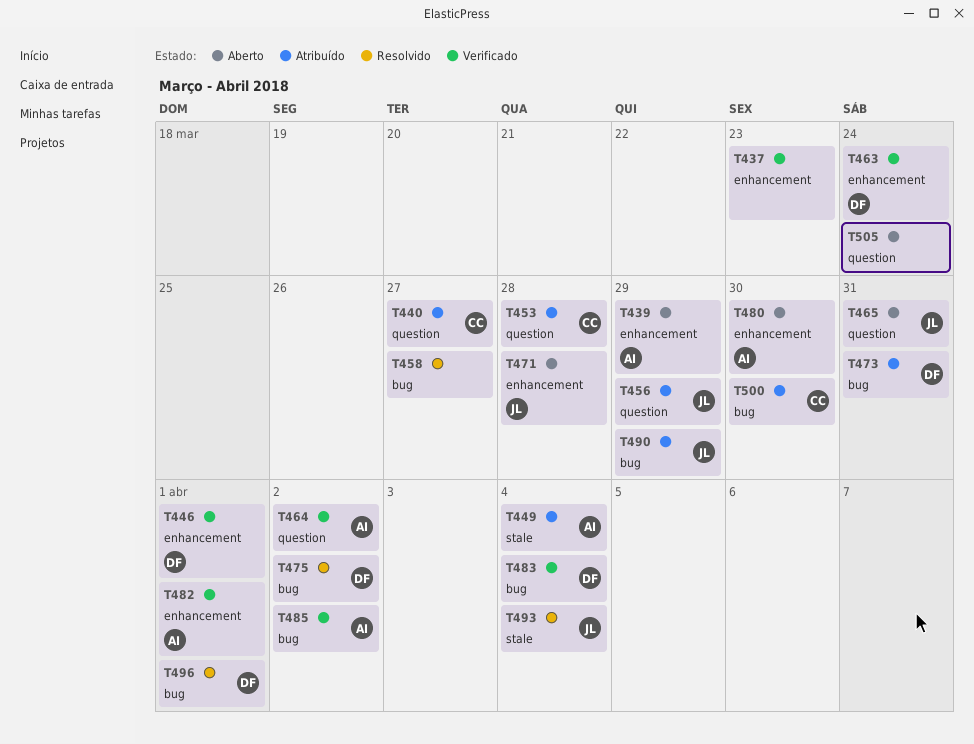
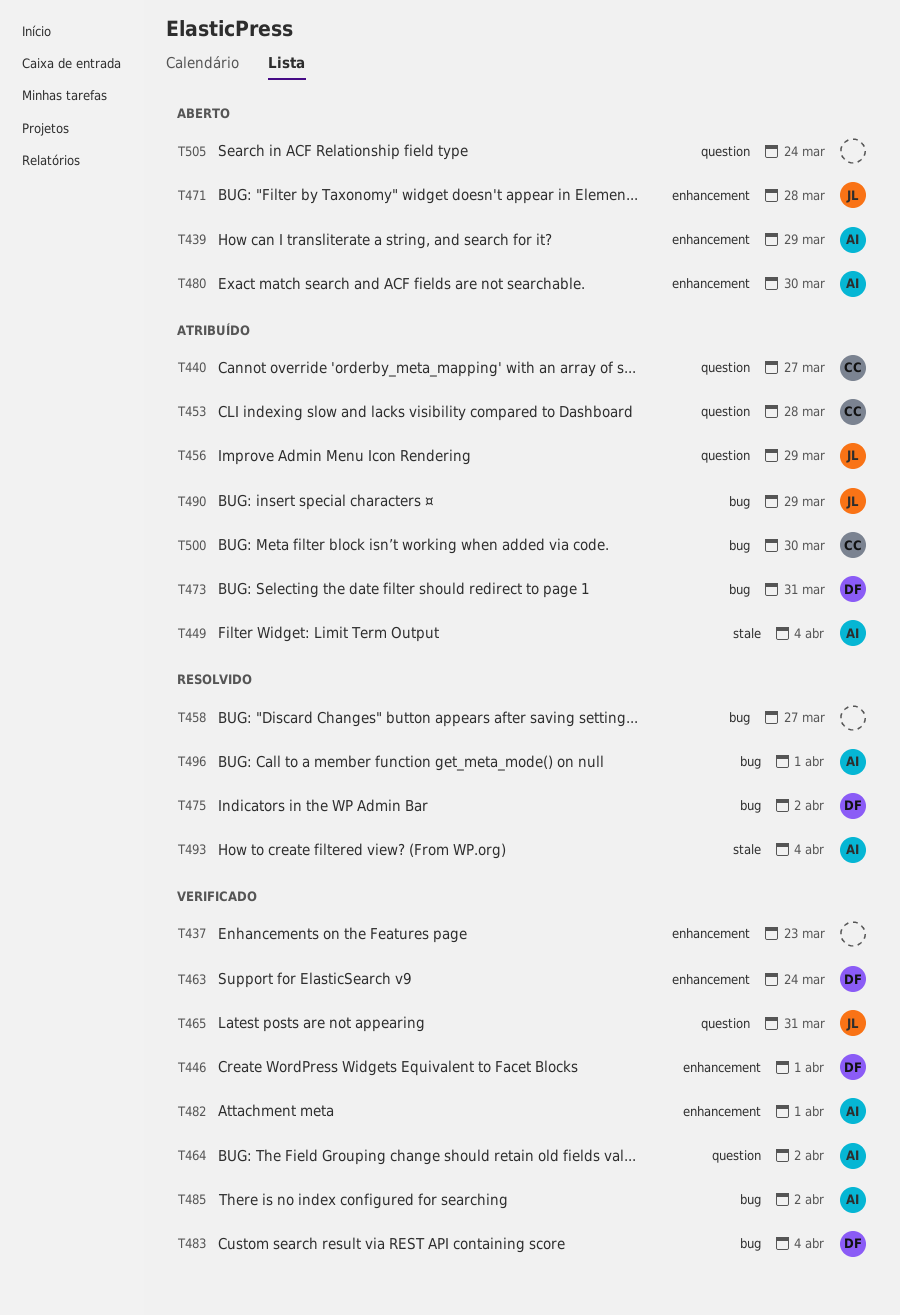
T465, status: Aberto -> Verificado
T493, owner: JL -> AI
T496, owner: DF -> AI

